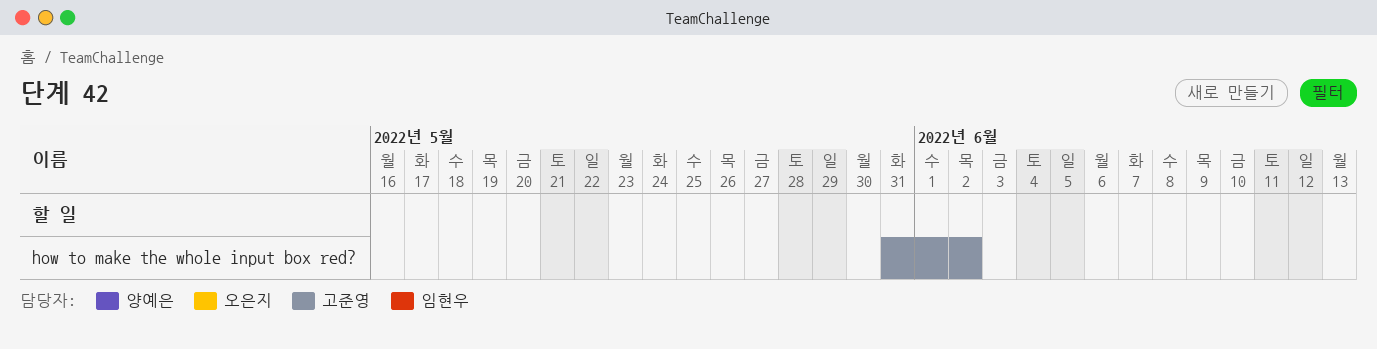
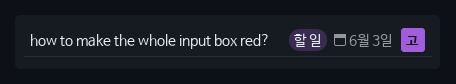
how to make the whole input box red?, due: Jun 2 -> Jun 3

